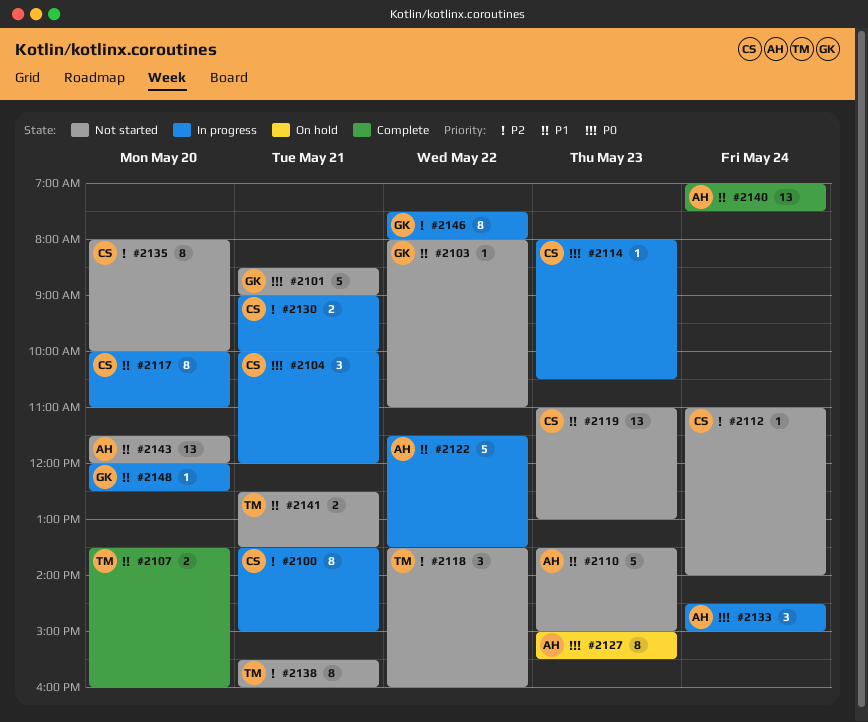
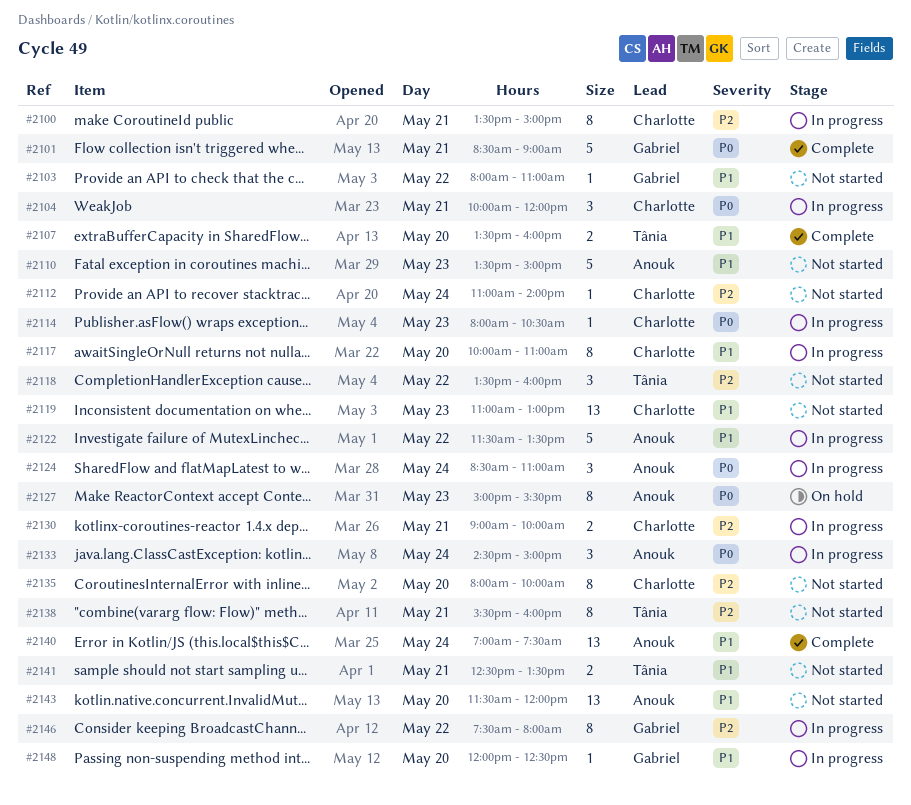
#2101, status: Not started -> Complete
#2124: none -> present

